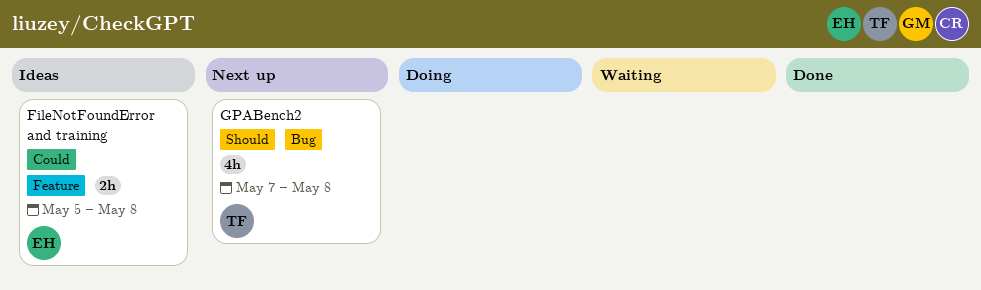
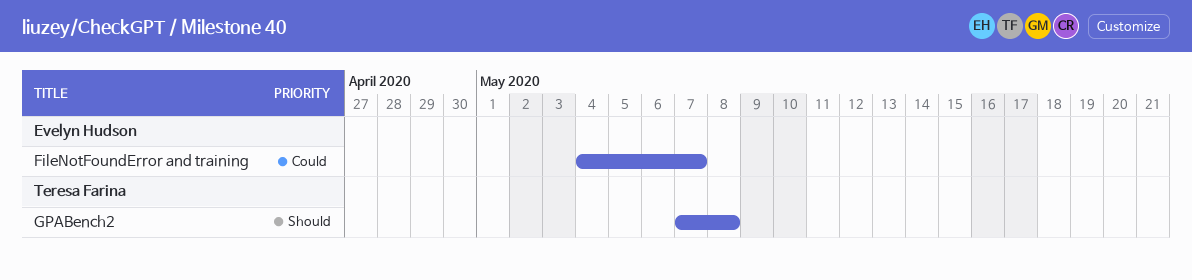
FileNotFoundError and training, start: May 5 -> May 4
FileNotFoundError and training, due: May 8 -> May 7

